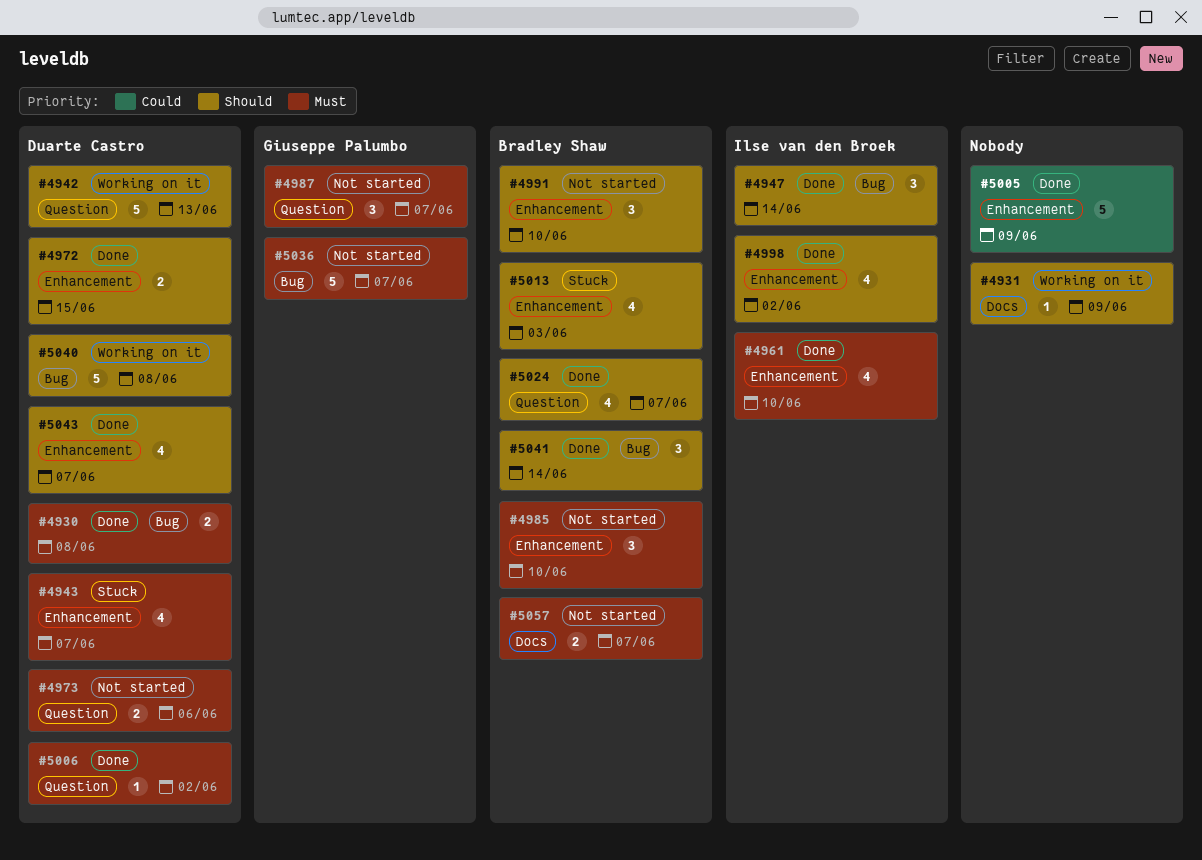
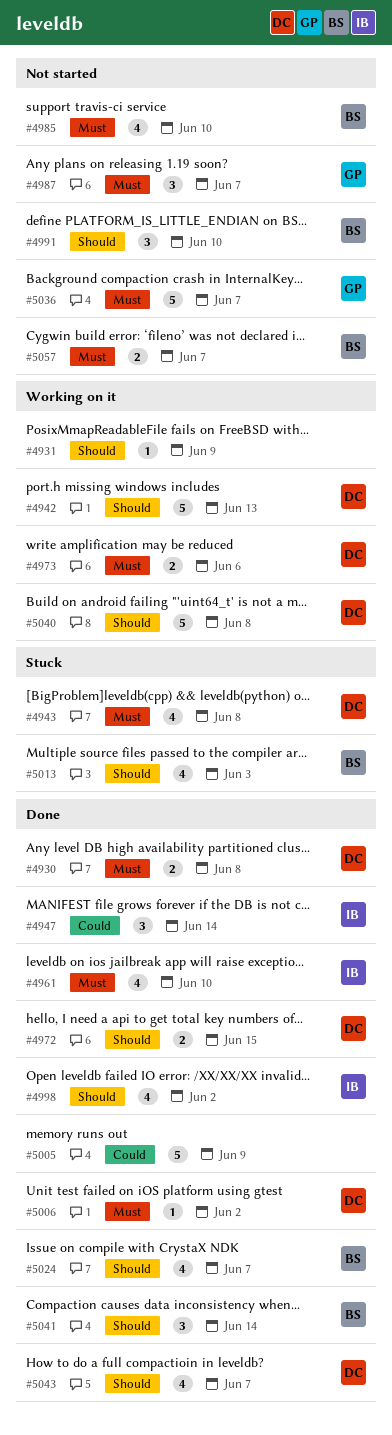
#4943, due: Jun 7 -> Jun 8
#4947, priority: Should -> Could
#4973, status: Not started -> Working on it
#4985, estimate: 3 -> 4

